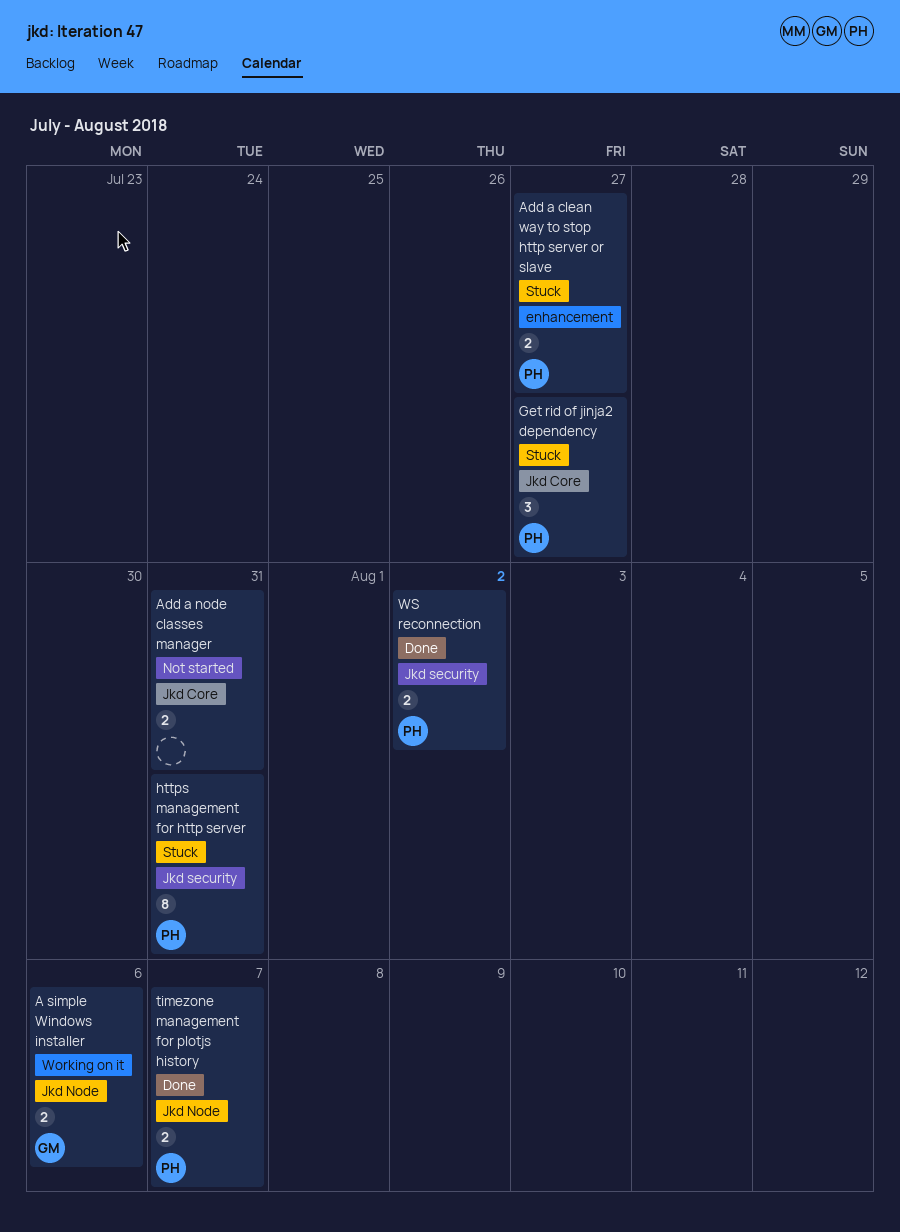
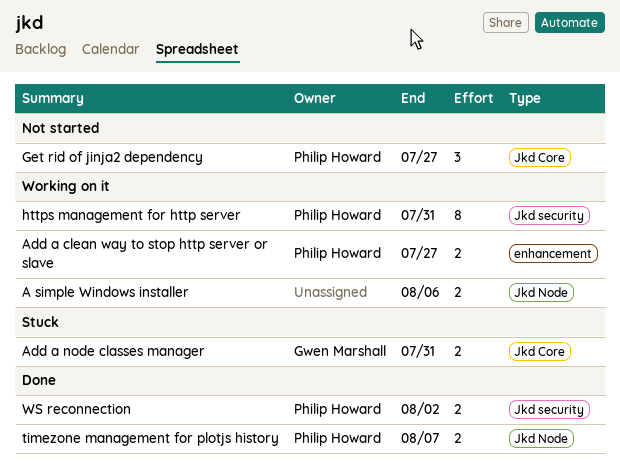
A simple Windows installer, owner: Gwen Marshall -> none
Add a clean way to stop http server or slave, status: Stuck -> Working on it
Add a node classes manager, status: Not started -> Stuck
Add a node classes manager, owner: none -> Gwen Marshall
Get rid of jinja2 dependency, status: Stuck -> Not started
https management for http server, status: Stuck -> Working on it

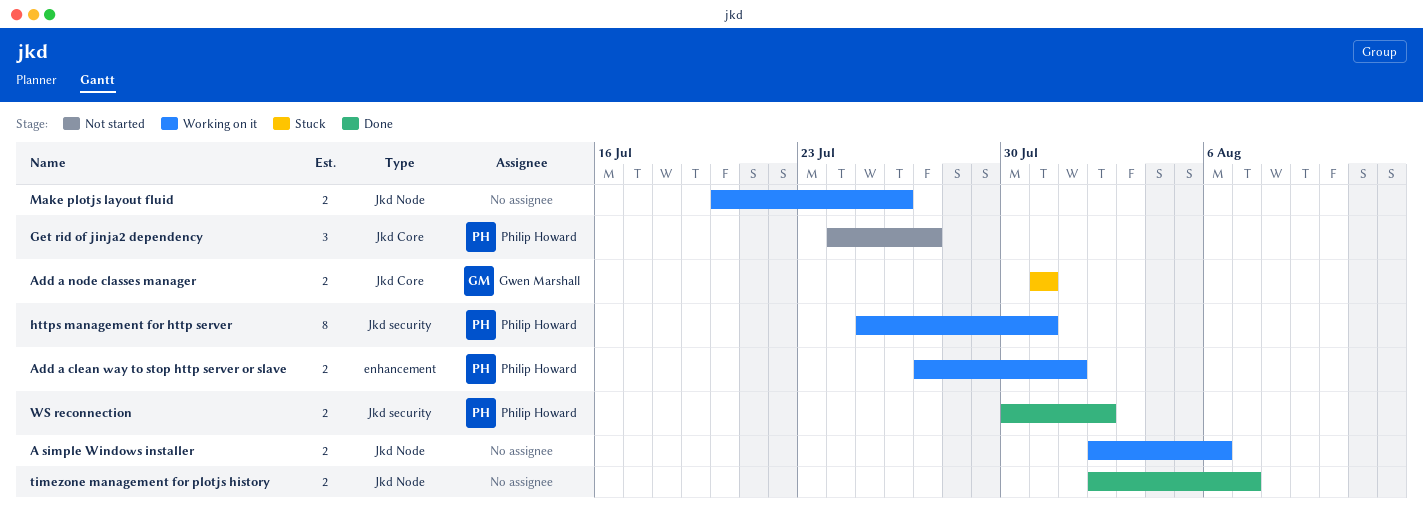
Add a clean way to stop http server or slave, due: Jul 27 -> Aug 1
Make plotjs layout fluid: none -> present
timezone management for plotjs history, owner: Philip Howard -> none

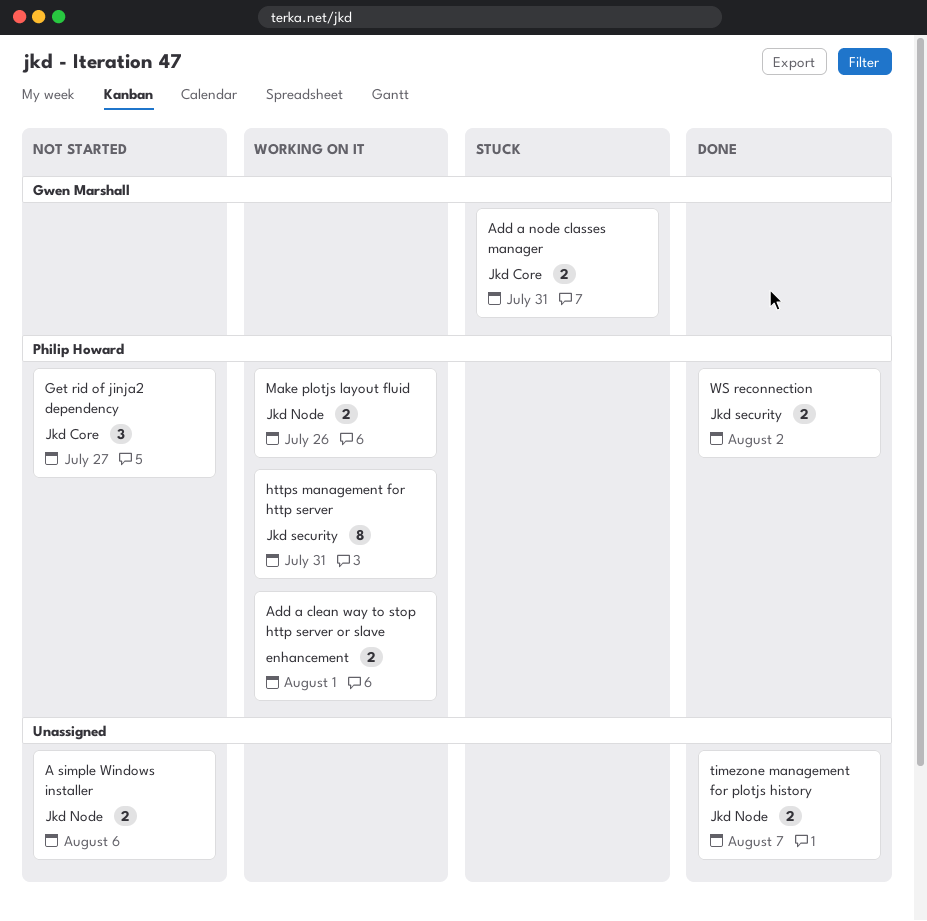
A simple Windows installer, status: Working on it -> Not started
Make plotjs layout fluid, owner: none -> Philip Howard

